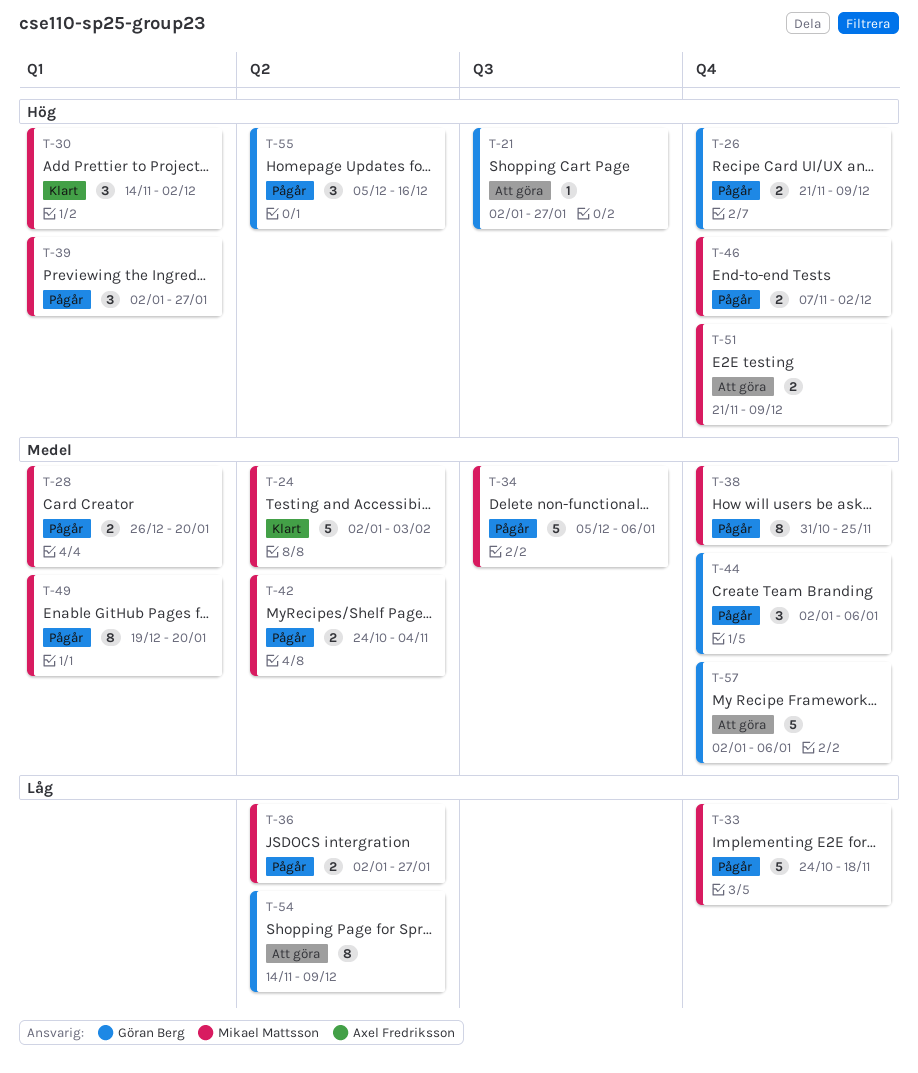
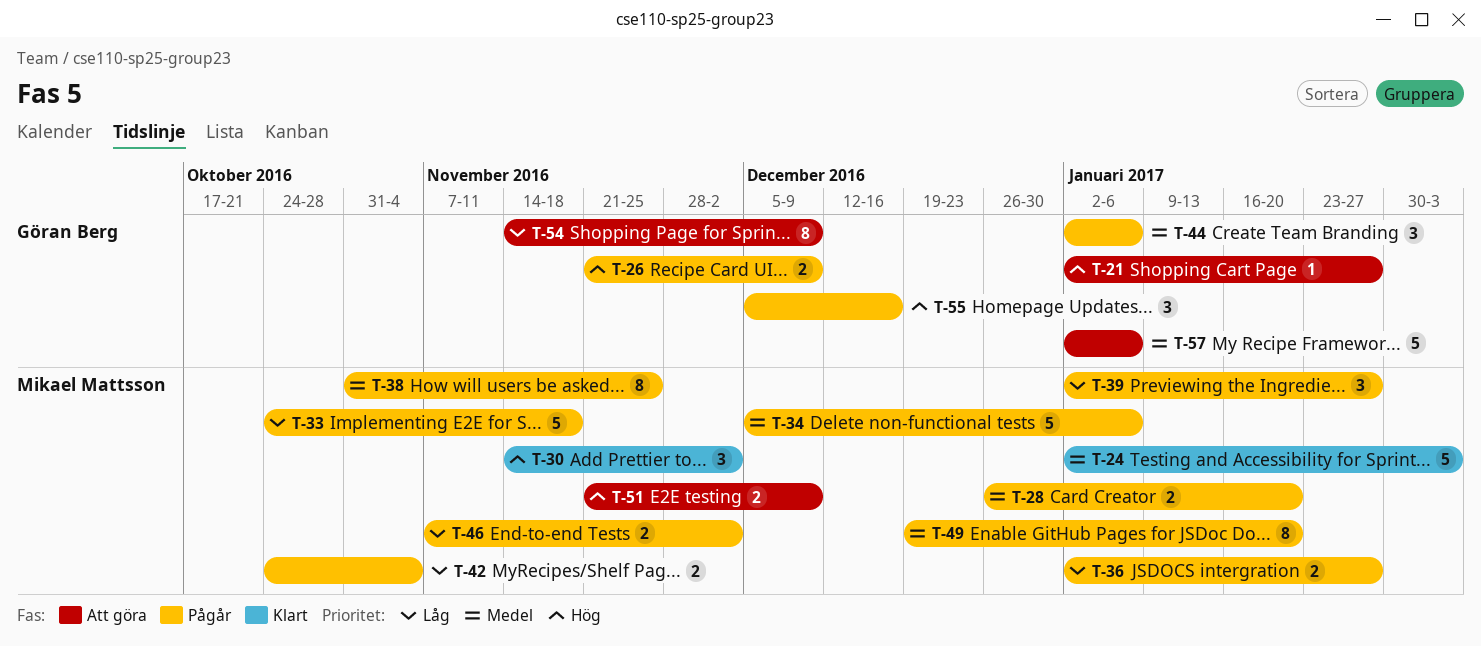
T-39, priority: Hög -> Låg
T-42, priority: Medel -> Låg
T-46, priority: Hög -> Låg

